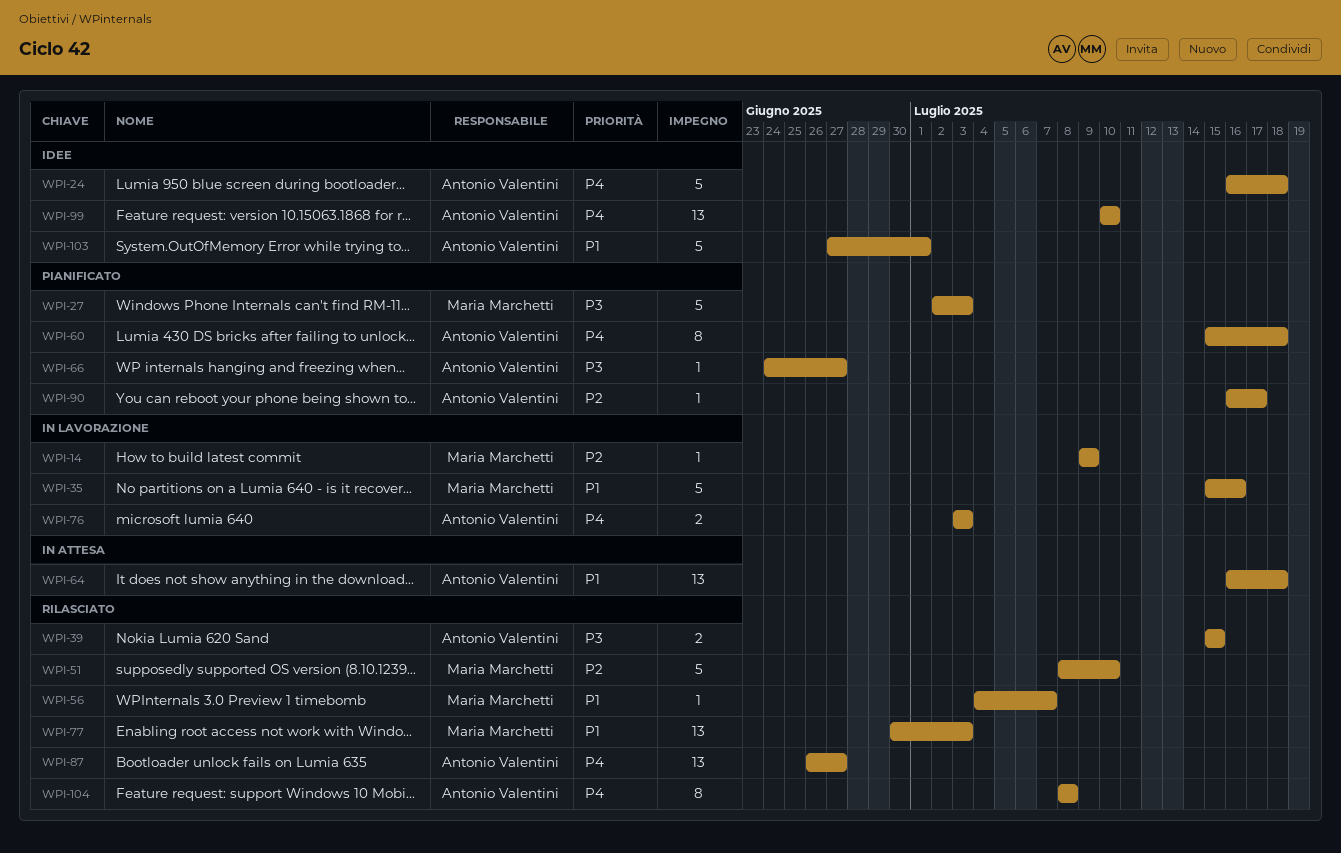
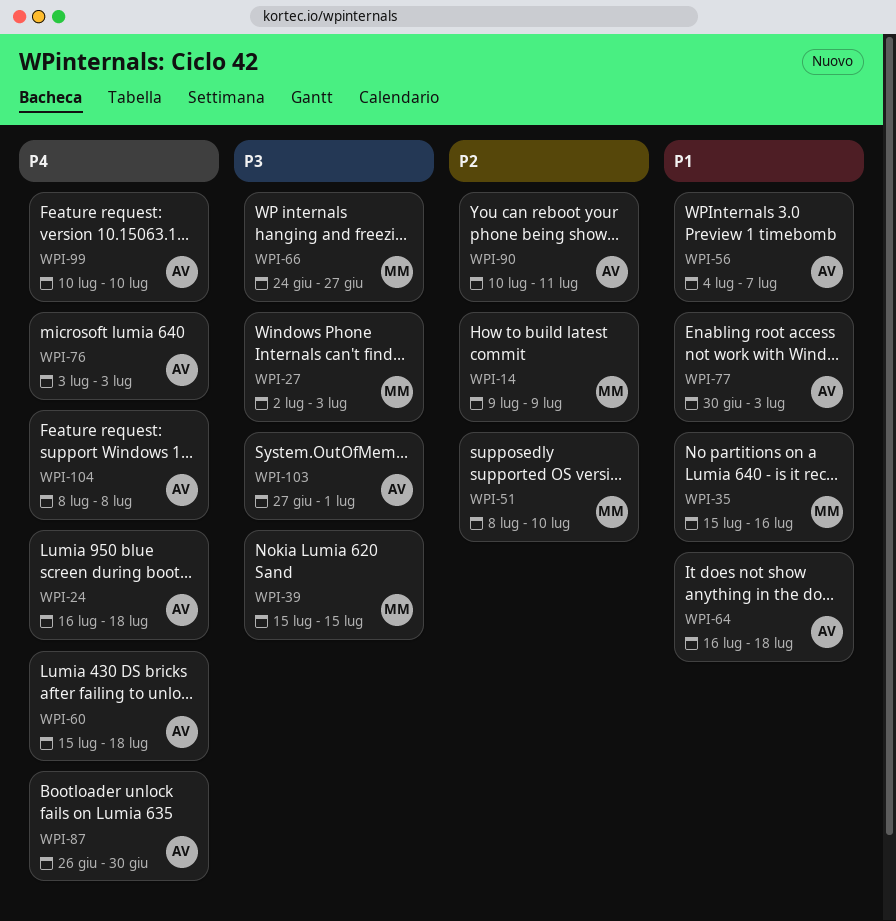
WPI-39, owner: Antonio Valentini -> Maria Marchetti
WPI-56, owner: Maria Marchetti -> Antonio Valentini
WPI-66, owner: Antonio Valentini -> Maria Marchetti
WPI-77, owner: Maria Marchetti -> Antonio Valentini
WPI-87, due: Jun 27 -> Jun 30
WPI-90, start: Jul 16 -> Jul 10
WPI-90, due: Jul 17 -> Jul 11
WPI-103, priority: P1 -> P3

